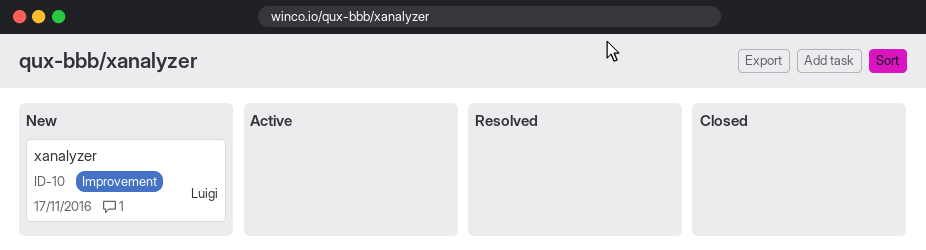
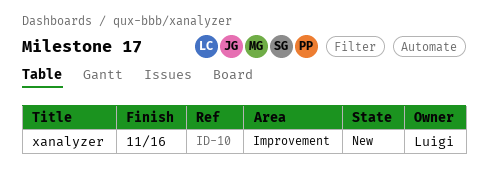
ID-10, due: Nov 17 -> Nov 16

